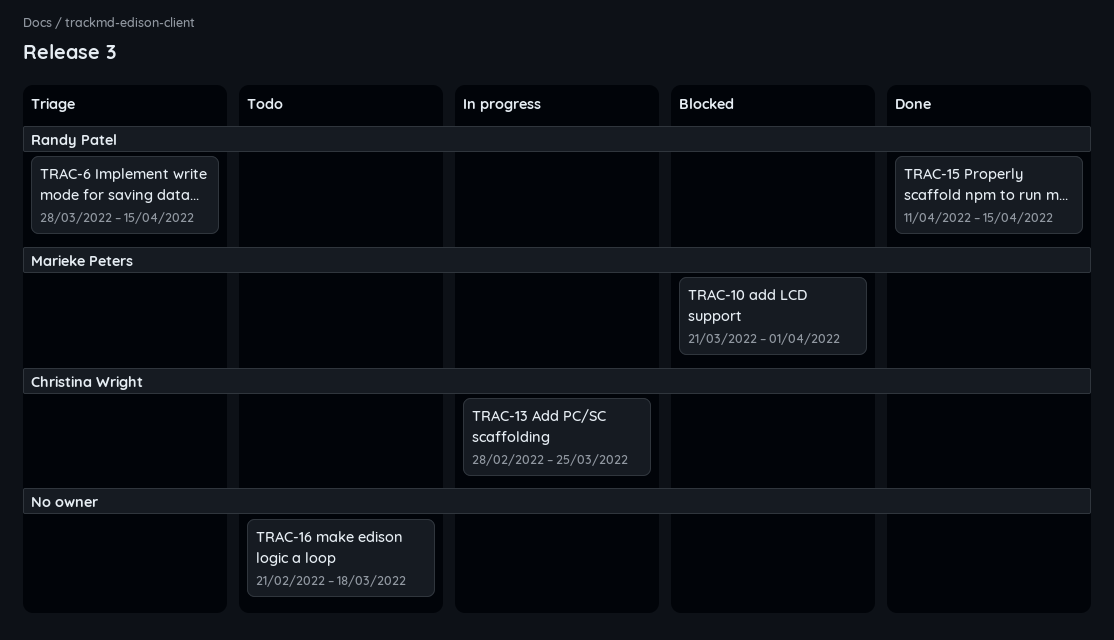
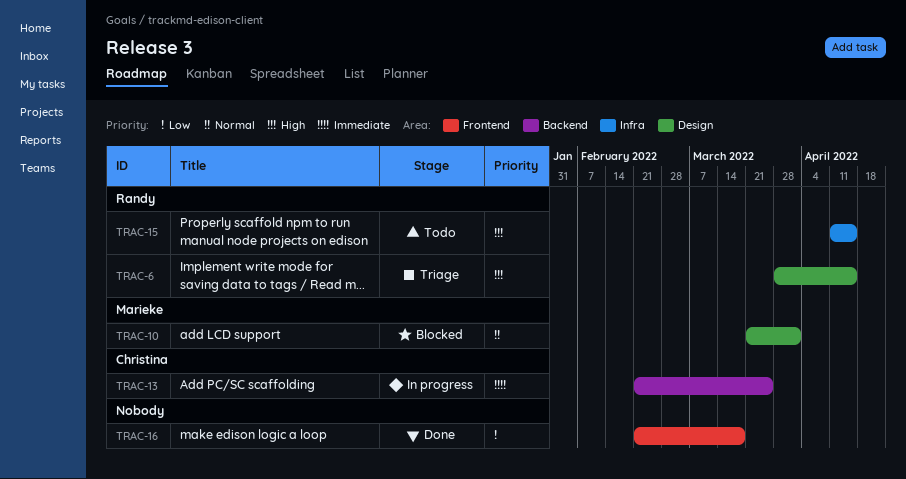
TRAC-13, start: Feb 28 -> Feb 21
TRAC-15, status: Done -> Todo
TRAC-16, status: Todo -> Done

